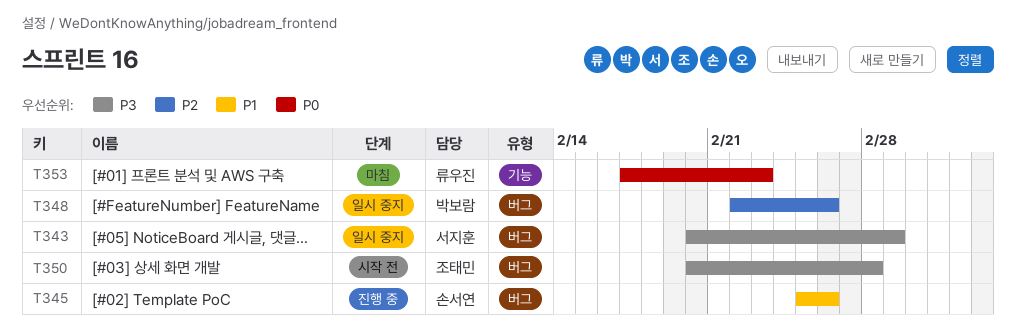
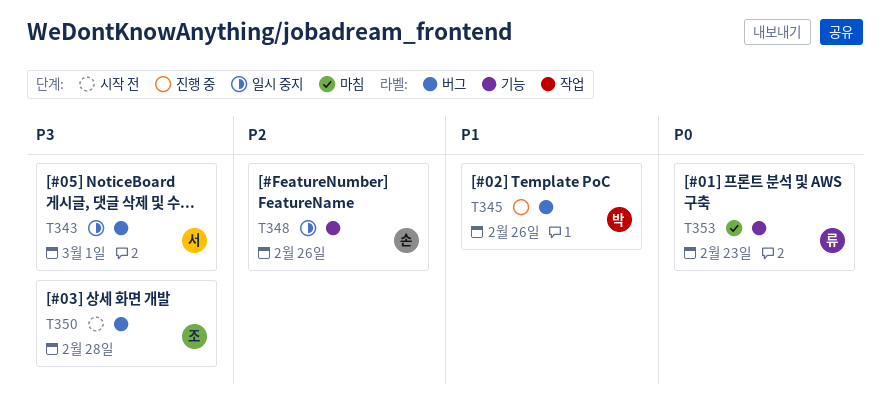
T345, owner: 손서연 -> 박보람
T348, owner: 박보람 -> 손서연
T348, label: 버그 -> 기능

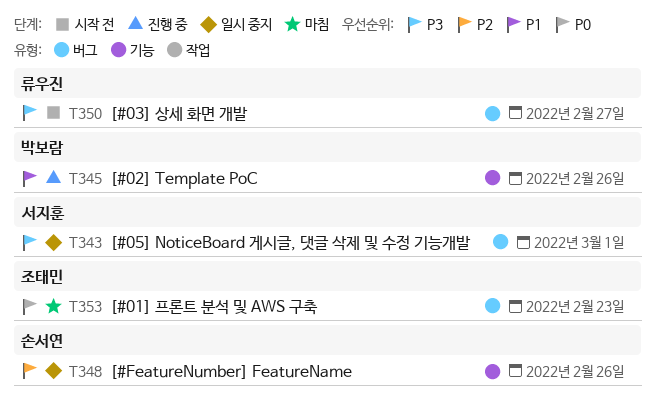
T345, label: 버그 -> 기능
T350, owner: 조태민 -> 류우진
T350, due: Feb 28 -> Feb 27
T353, owner: 류우진 -> 조태민
T353, label: 기능 -> 버그

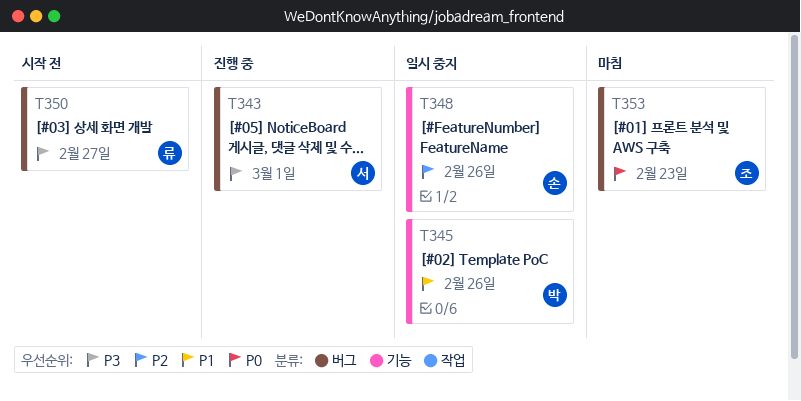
T343, status: 일시 중지 -> 진행 중
T345, status: 진행 중 -> 일시 중지

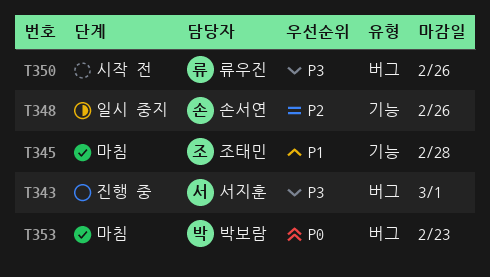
T345, status: 일시 중지 -> 마침
T345, owner: 박보람 -> 조태민
T345, due: Feb 26 -> Feb 28
T350, due: Feb 27 -> Feb 26
T353, owner: 조태민 -> 박보람

